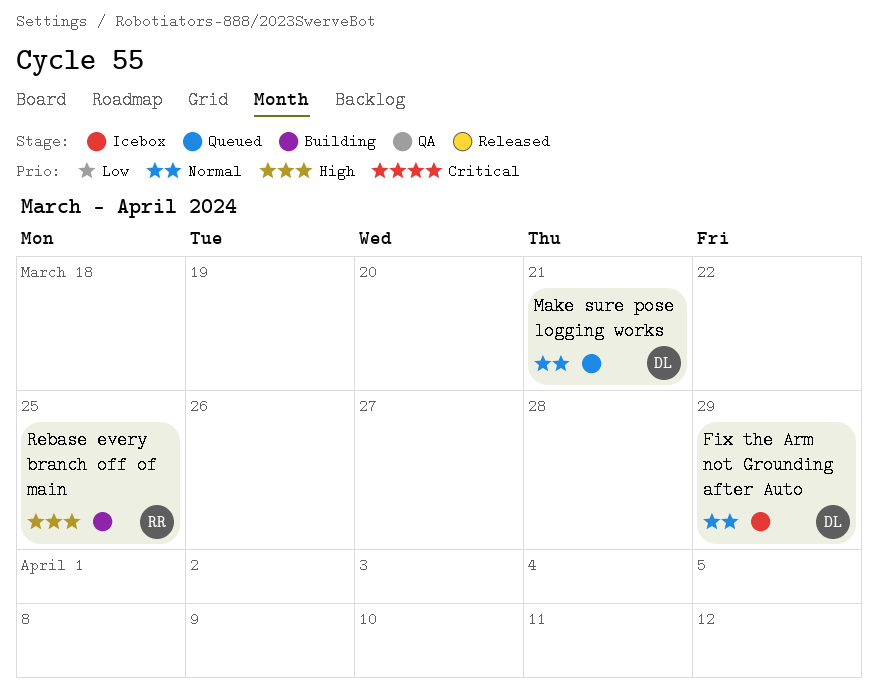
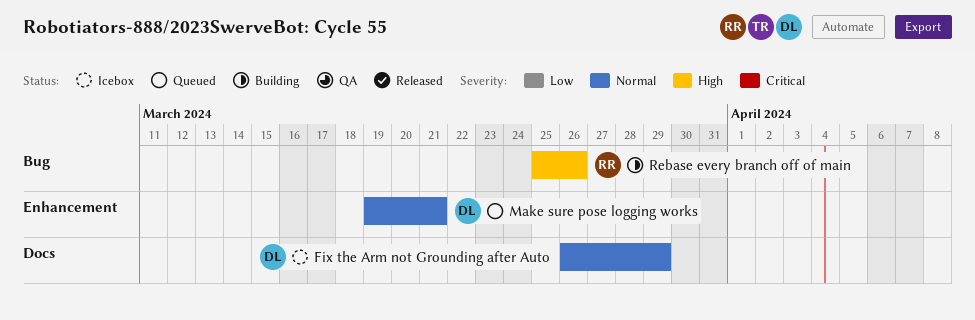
Rebase every branch off of main, due: Mar 25 -> Mar 26

